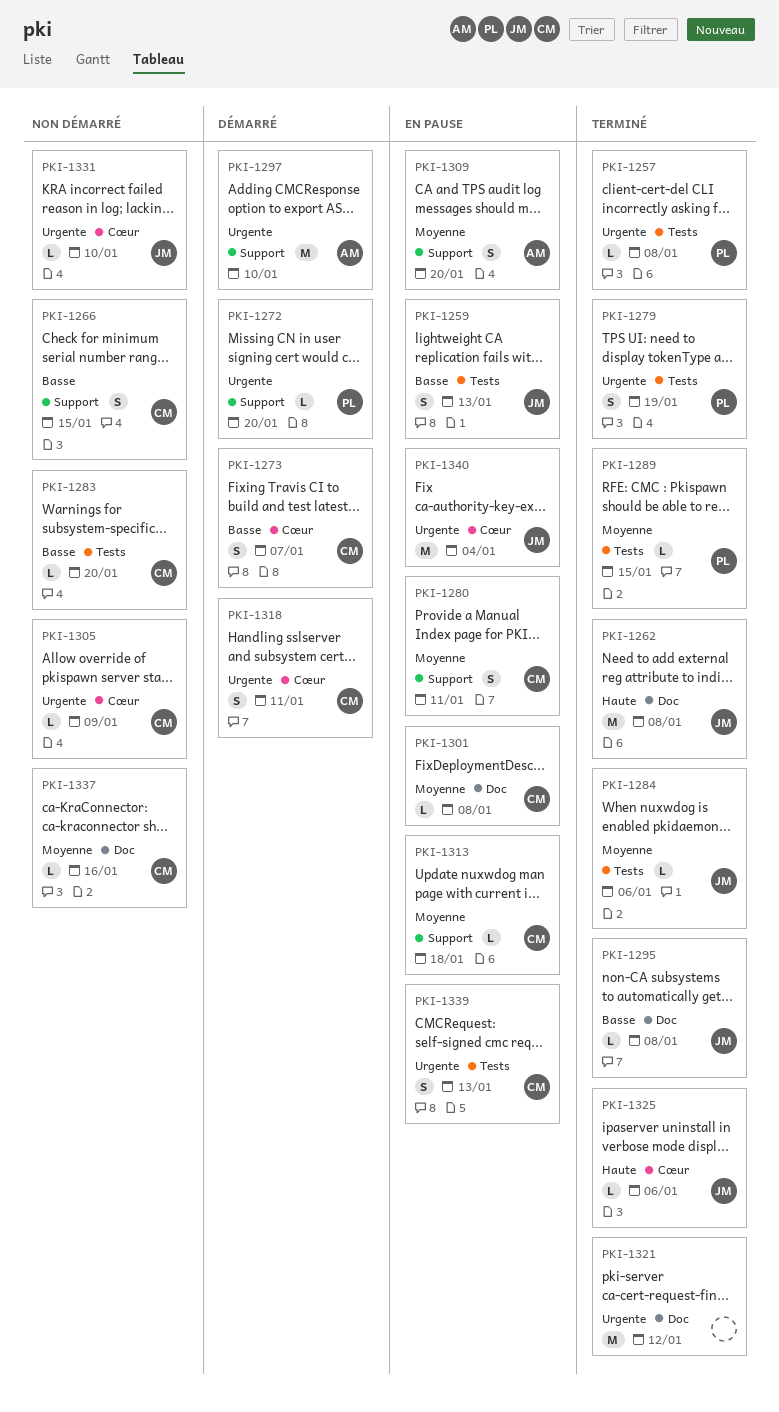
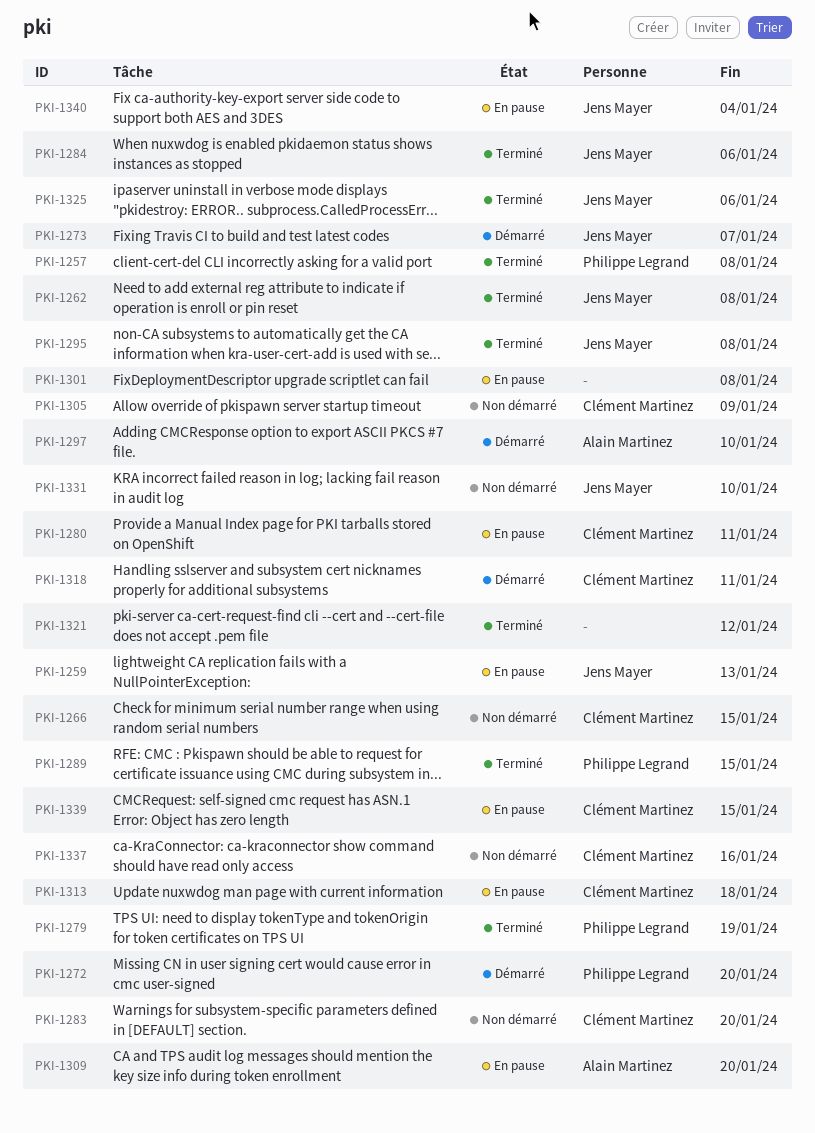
PKI-1273, owner: Clément Martinez -> Jens Mayer
PKI-1301, owner: Clément Martinez -> none
PKI-1339, due: Jan 13 -> Jan 15

